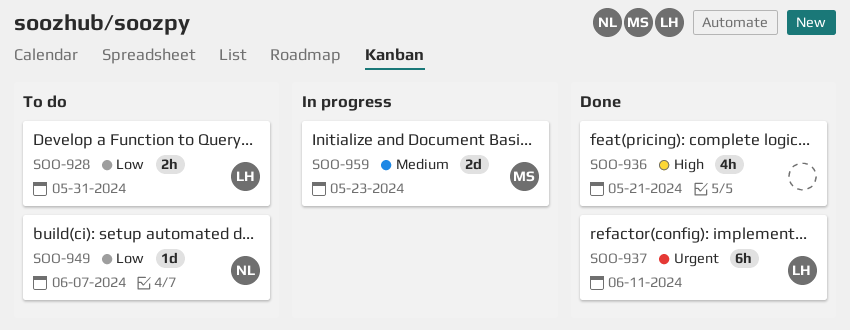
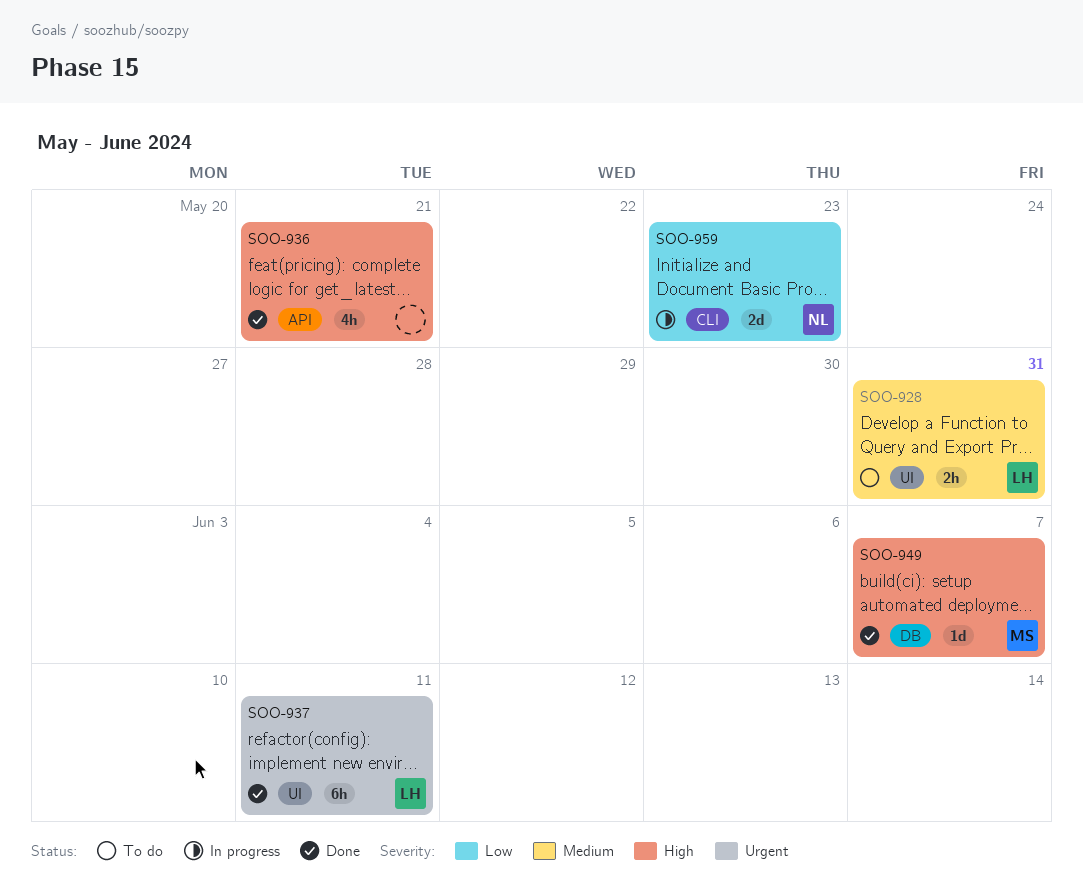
SOO-928, priority: Low -> Medium
SOO-949, status: To do -> Done
SOO-949, owner: NL -> MS
SOO-949, priority: Low -> High
SOO-959, owner: MS -> NL
SOO-959, priority: Medium -> Low

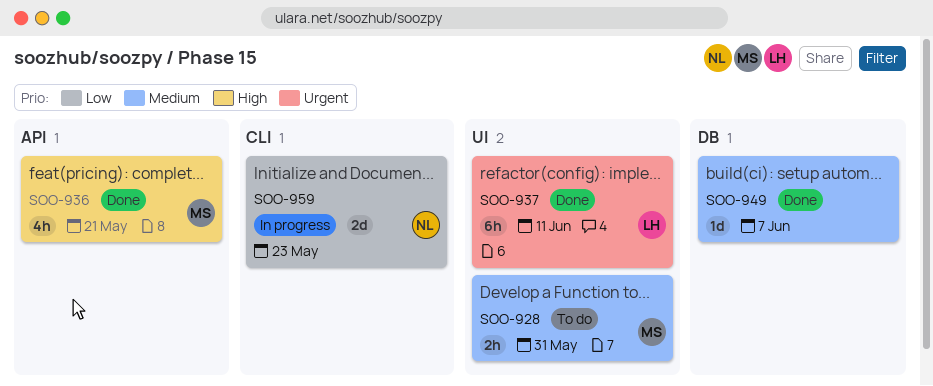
SOO-928, owner: LH -> MS
SOO-936, owner: none -> MS
SOO-949, owner: MS -> none
SOO-949, priority: High -> Medium

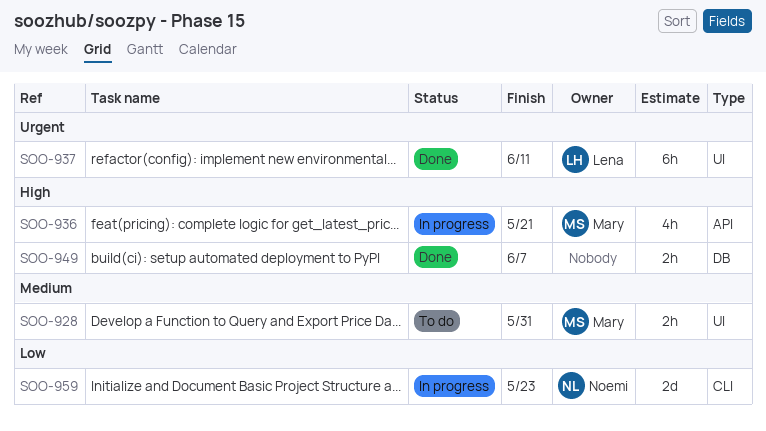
SOO-936, status: Done -> In progress
SOO-949, priority: Medium -> High
SOO-949, estimate: 1d -> 2h

